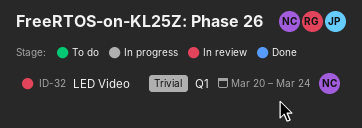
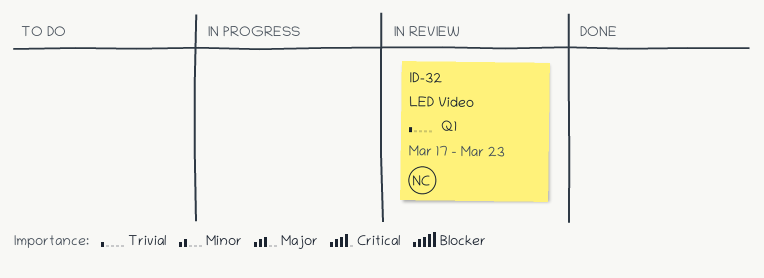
ID-32, start: Mar 20 -> Mar 17
ID-32, due: Mar 24 -> Mar 23

